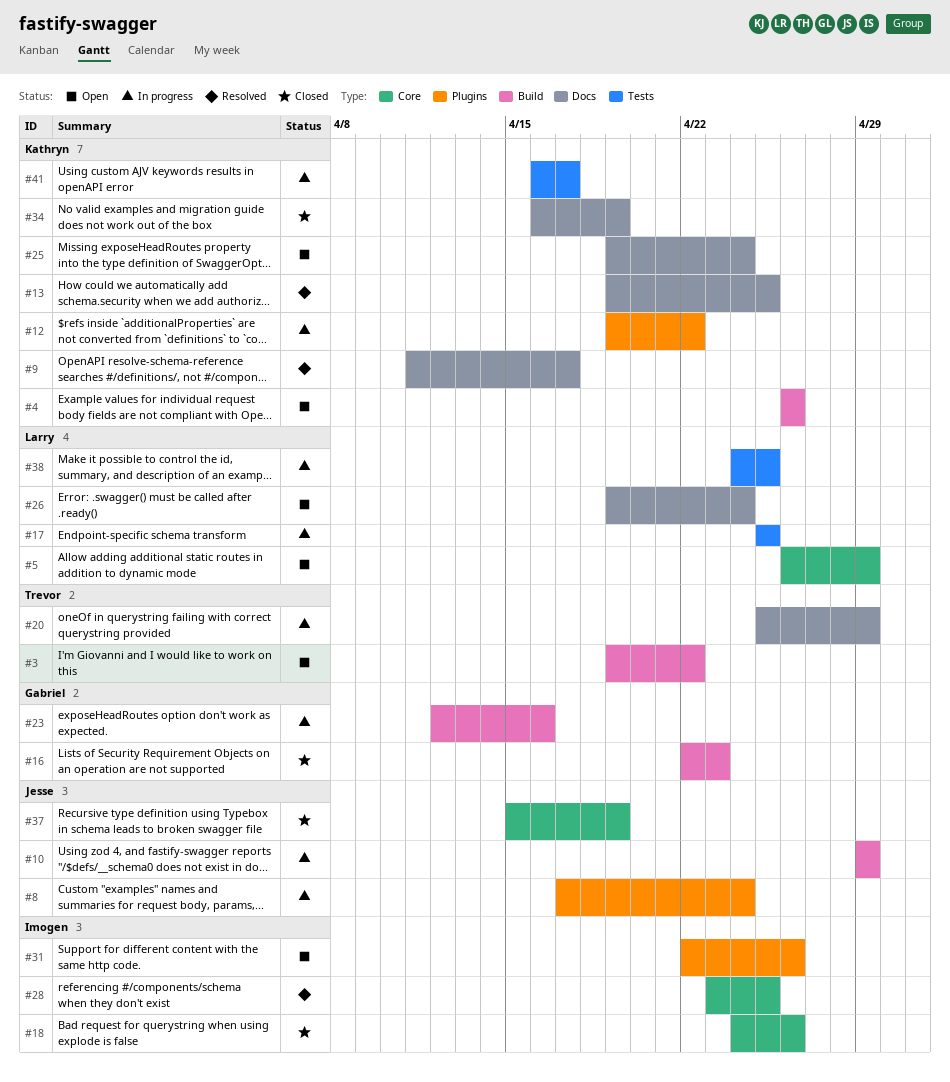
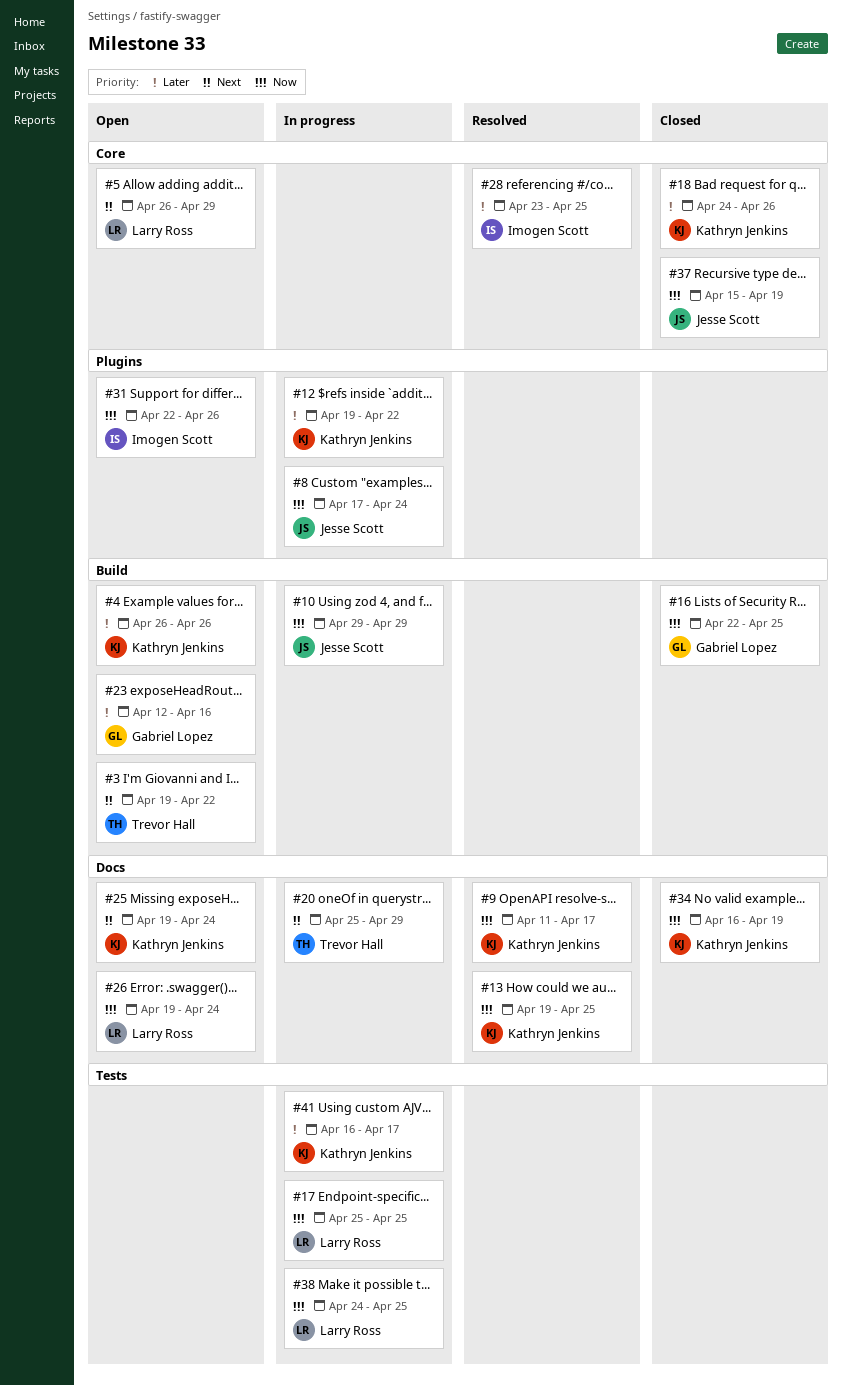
#16, due: Apr 23 -> Apr 25
#18, owner: Imogen Scott -> Kathryn Jenkins
#23, status: In progress -> Open

